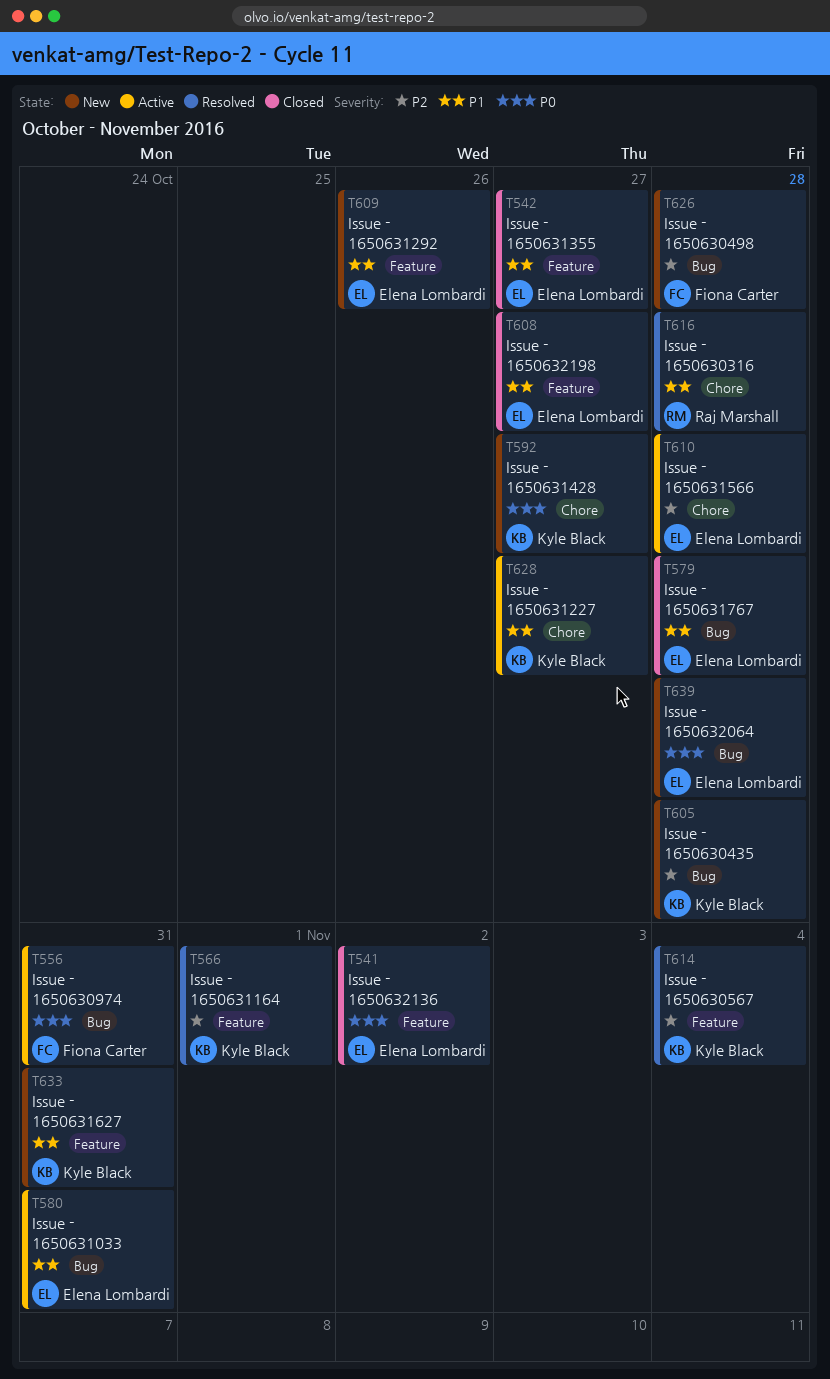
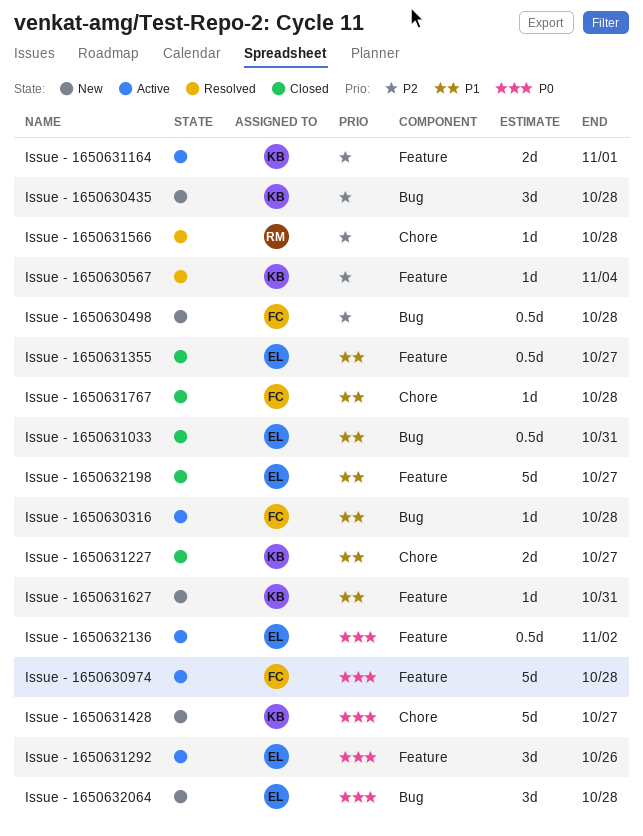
Issue - 1650630316, status: Resolved -> Active
Issue - 1650630316, owner: Raj Marshall -> Fiona Carter
Issue - 1650630316, label: Chore -> Bug
Issue - 1650630974, label: Bug -> Feature
Issue - 1650630974, due: Oct 31 -> Oct 28
Issue - 1650631033, status: Active -> Closed
Issue - 1650631164, status: Resolved -> Active
Issue - 1650631227, status: Active -> Closed
Issue - 1650631292, status: New -> Active
Issue - 1650631292, priority: P1 -> P0
Issue - 1650631566, status: Active -> Resolved
Issue - 1650631566, owner: Elena Lombardi -> Raj Marshall
Issue - 1650631767, owner: Elena Lombardi -> Fiona Carter
Issue - 1650631767, label: Bug -> Chore
Issue - 1650632136, status: Closed -> Active

